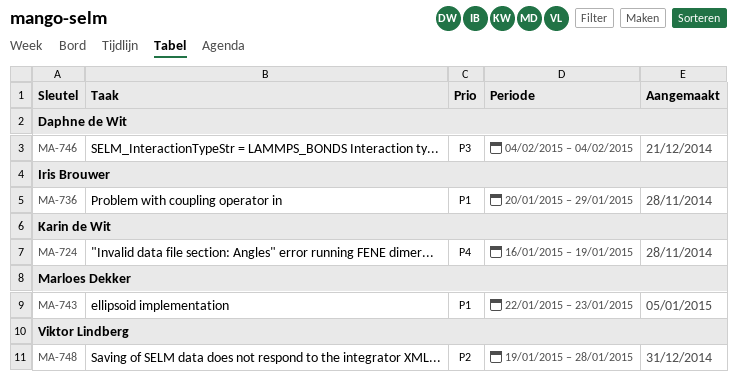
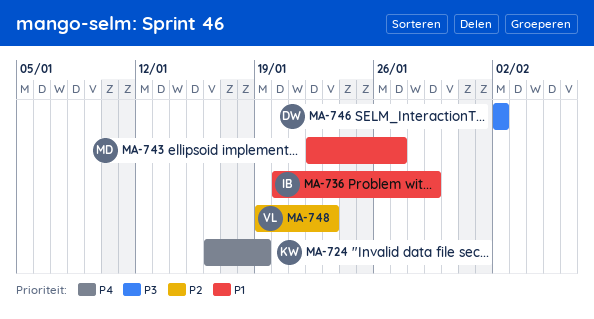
MA-743, due: Jan 23 -> Jan 27
MA-746, start: Feb 4 -> Feb 2
MA-746, due: Feb 4 -> Feb 2
MA-748, due: Jan 28 -> Jan 23

